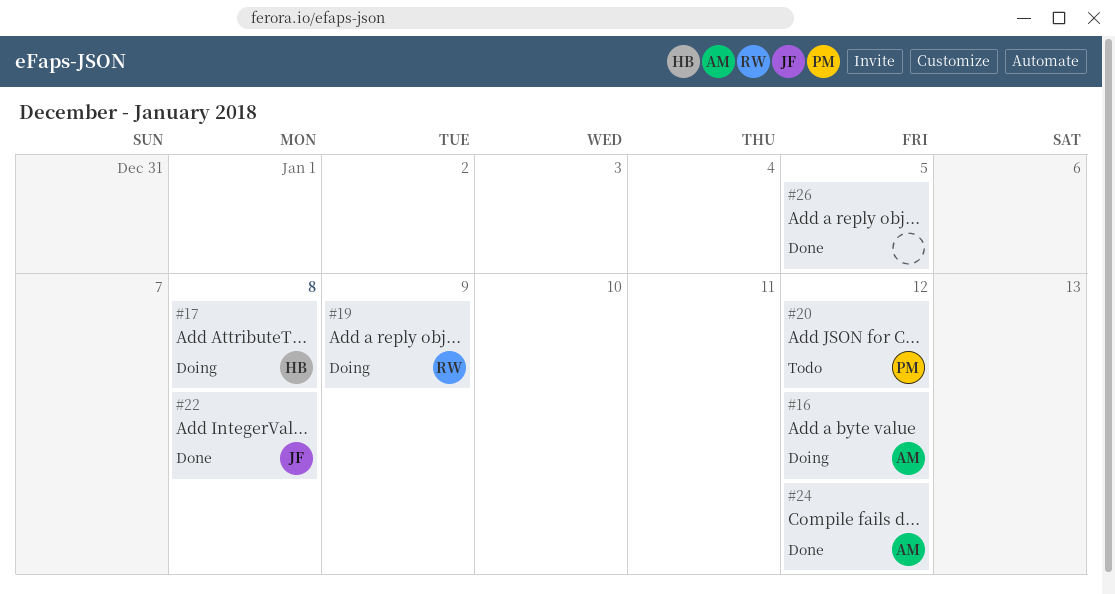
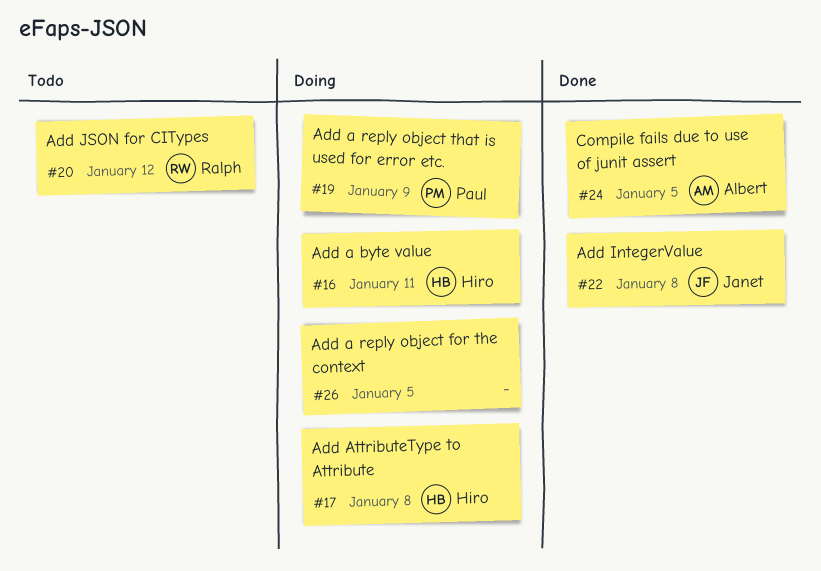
#16, owner: Albert -> Hiro
#16, due: Jan 12 -> Jan 11
#19, owner: Ralph -> Paul
#20, owner: Paul -> Ralph
#24, due: Jan 12 -> Jan 5
#26, status: Done -> Doing

